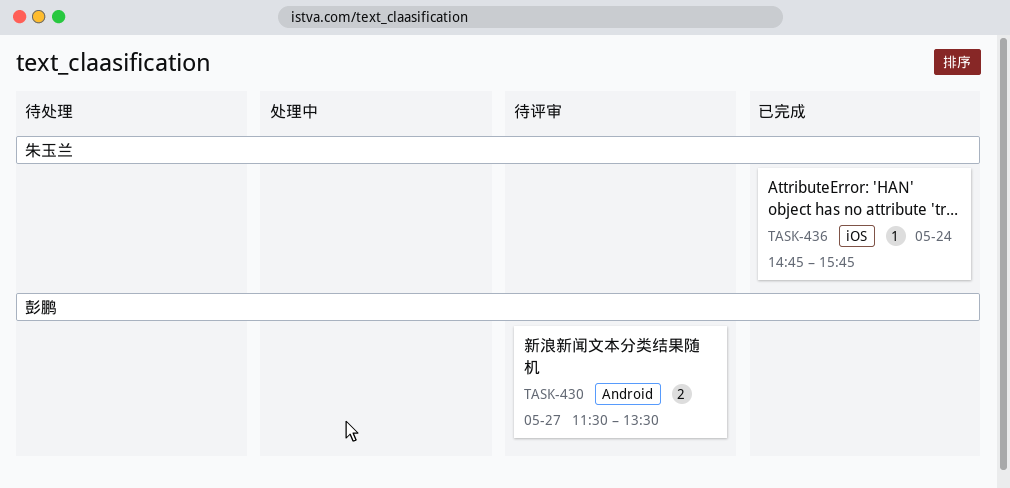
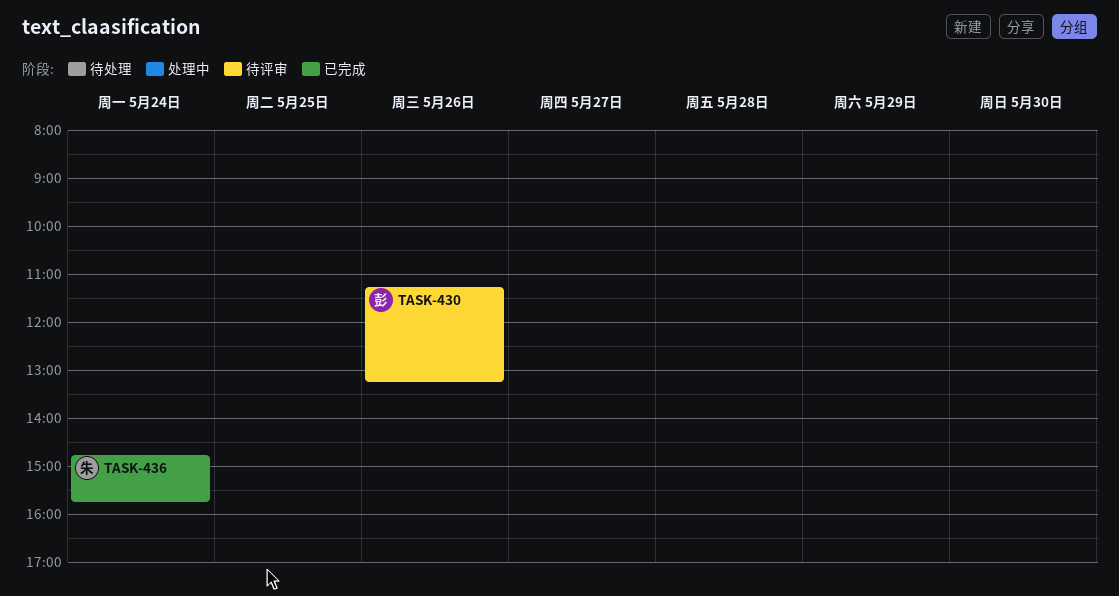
TASK-430, day: May 27 -> May 26
TASK-430, begins: 11:30 -> 11:15
TASK-430, ends: 13:30 -> 13:15

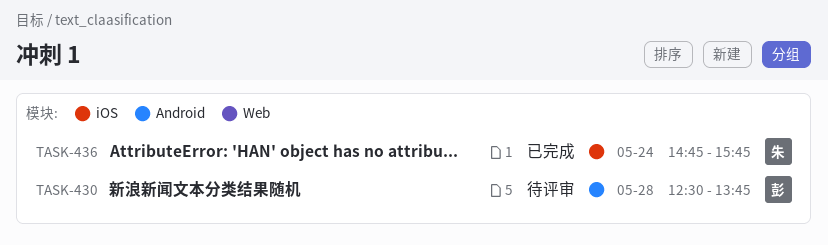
TASK-430, day: May 26 -> May 28
TASK-430, begins: 11:15 -> 12:30
TASK-430, ends: 13:15 -> 13:45

